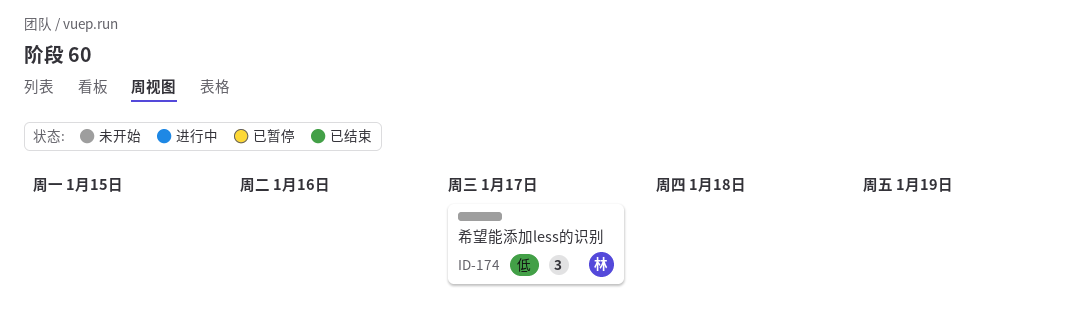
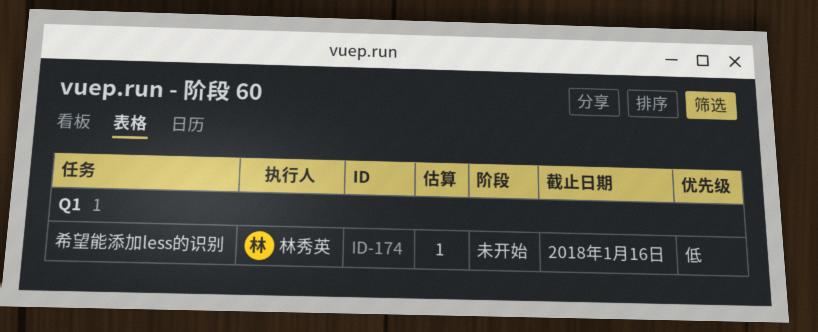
ID-174, estimate: 3 -> 1
ID-174, due: Jan 17 -> Jan 16

